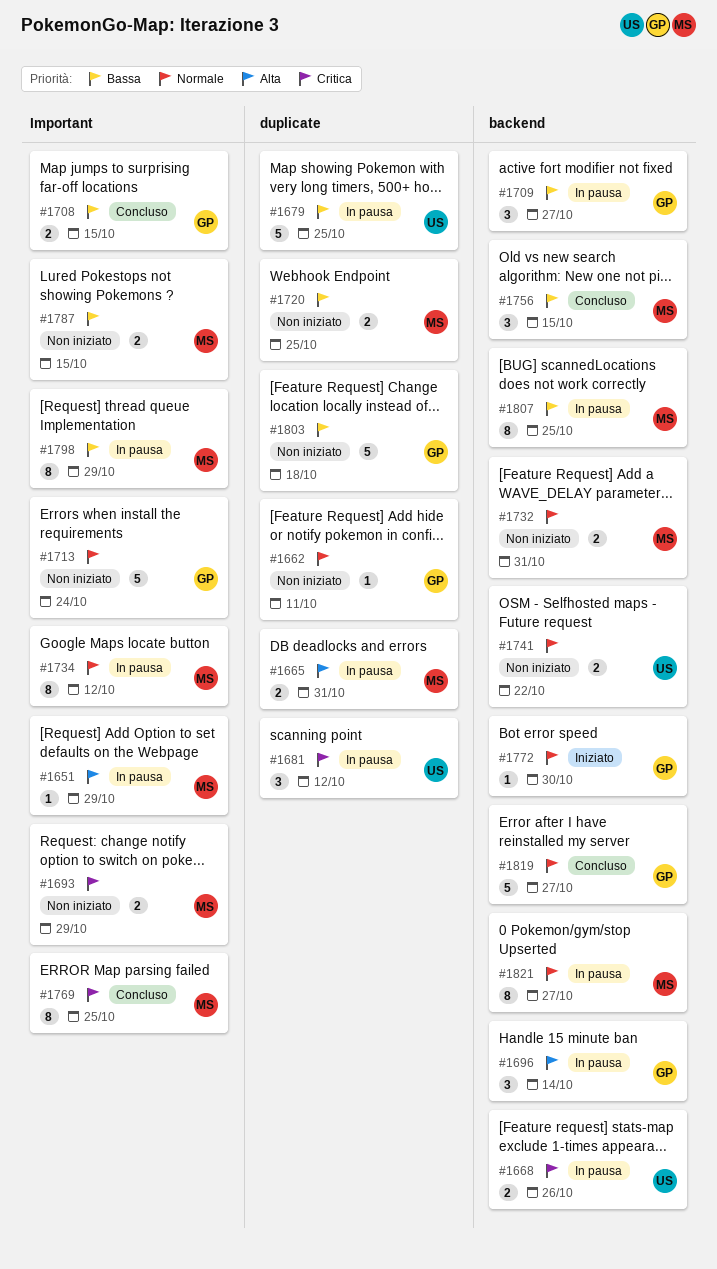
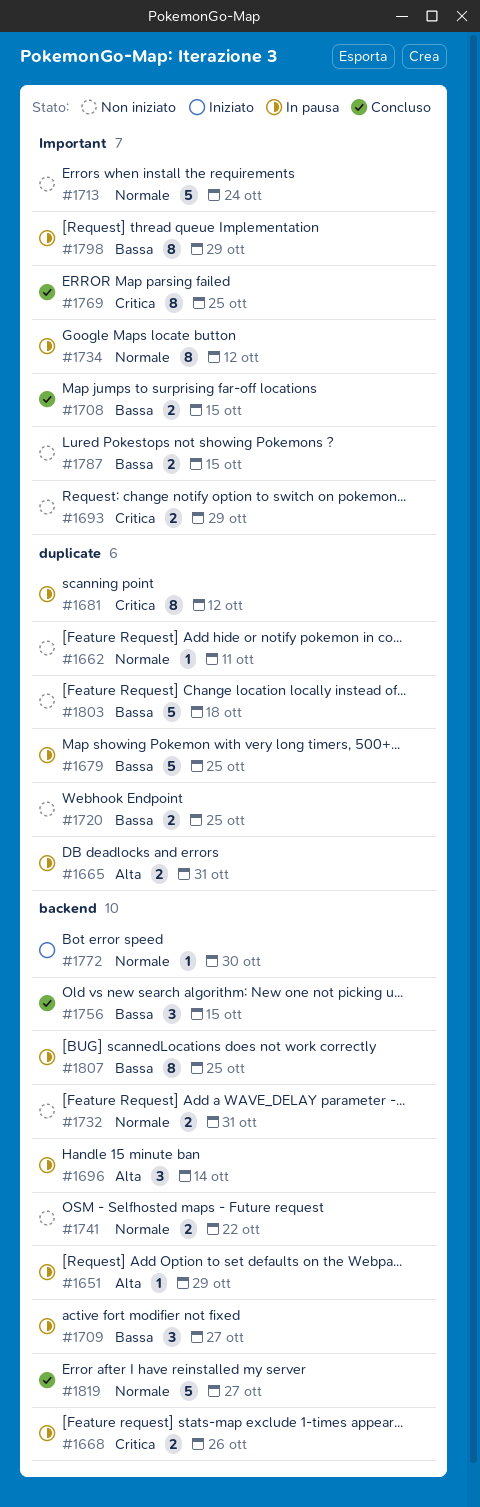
#1651, label: Important -> backend
#1681, estimate: 3 -> 8
#1821: present -> none

